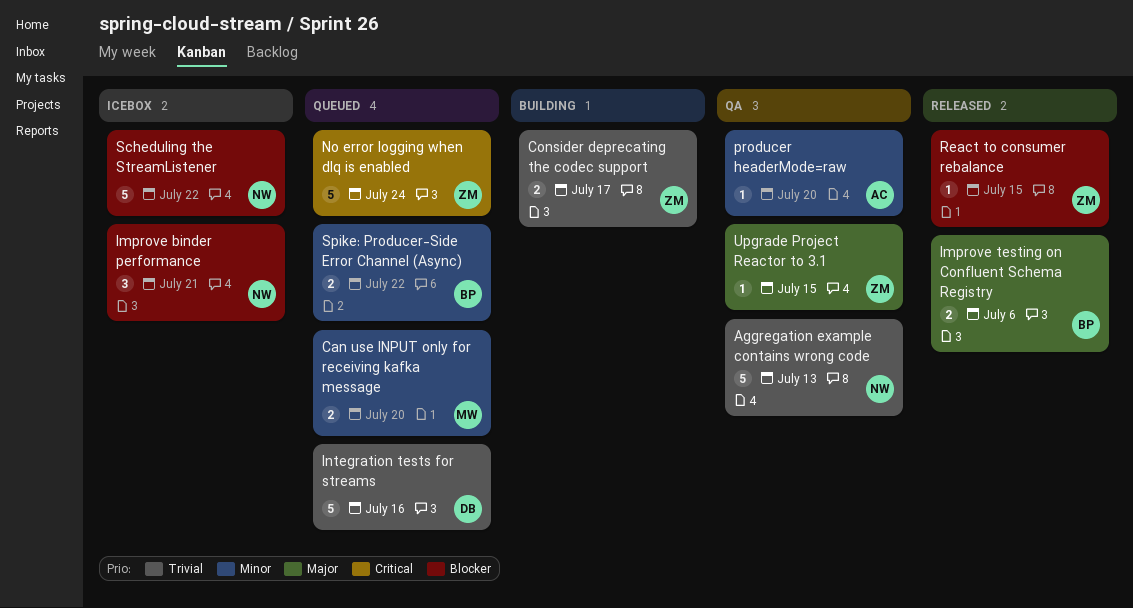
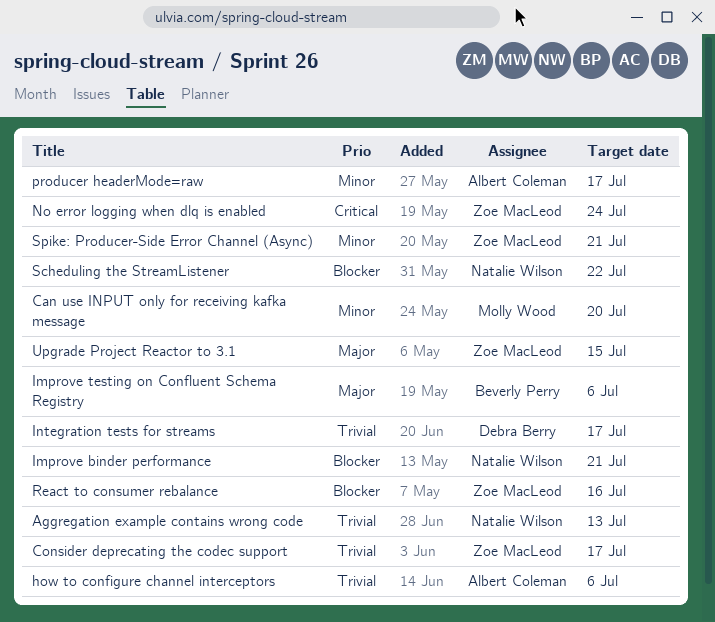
how to configure channel interceptors: none -> present
Integration tests for streams, due: Jul 16 -> Jul 17
producer headerMode=raw, due: Jul 20 -> Jul 17
React to consumer rebalance, due: Jul 15 -> Jul 16
Spike: Producer-Side Error Channel (Async), owner: Beverly Perry -> Zoe MacLeod
Spike: Producer-Side Error Channel (Async), due: Jul 22 -> Jul 21

